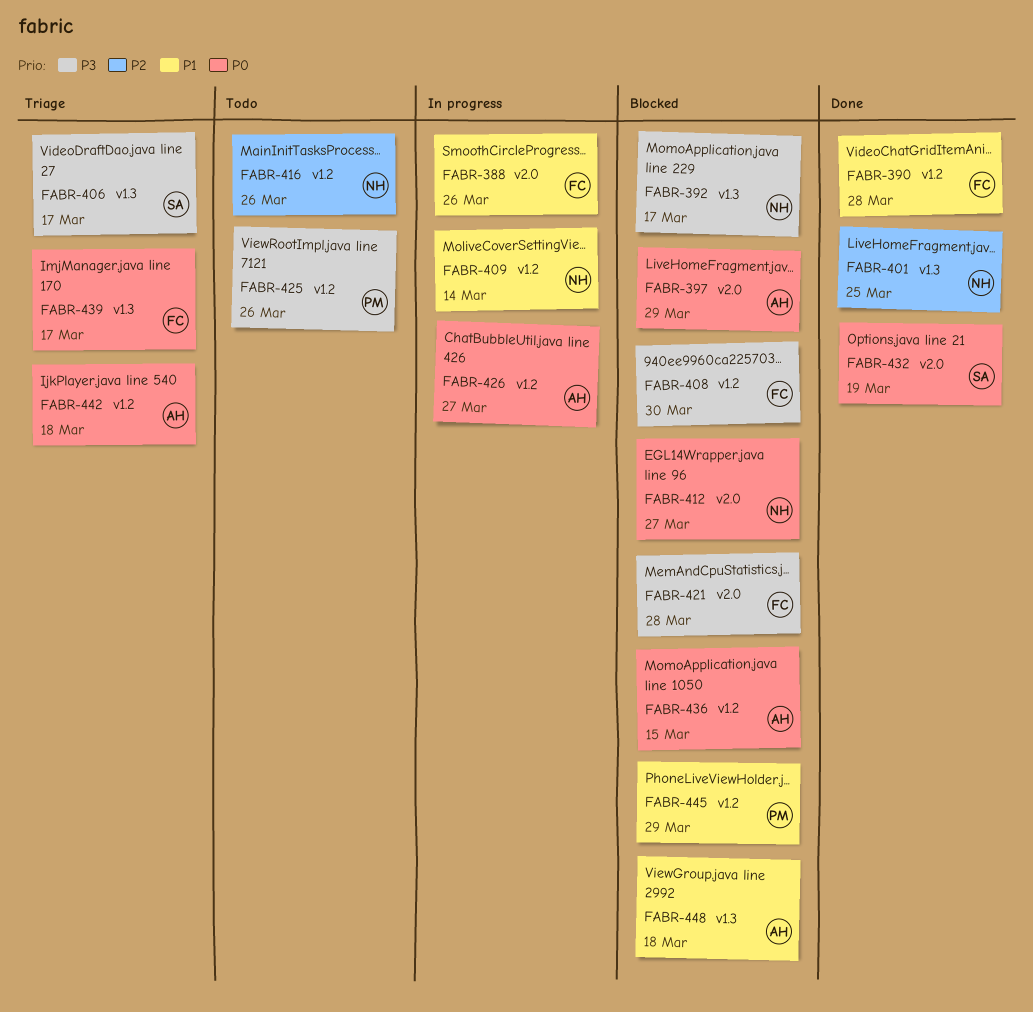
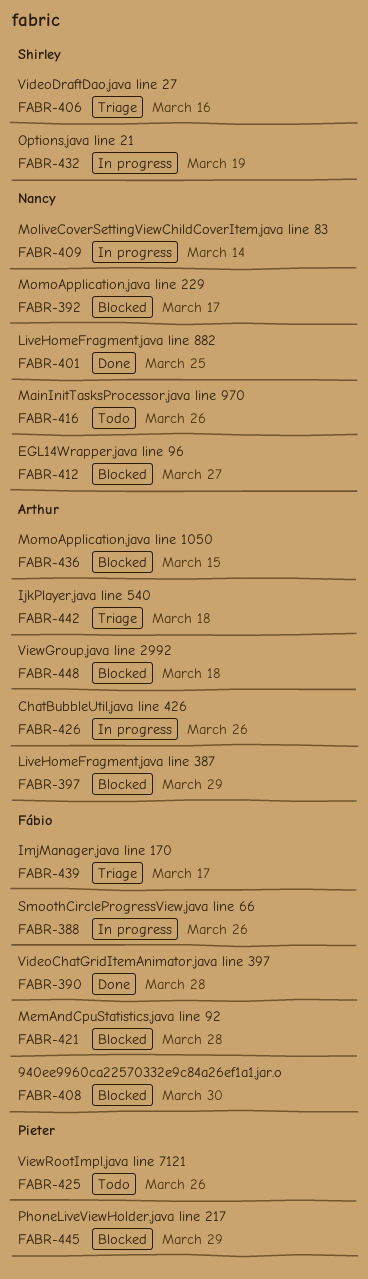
FABR-406, due: Mar 17 -> Mar 16
FABR-426, due: Mar 27 -> Mar 26
FABR-432, status: Done -> In progress

